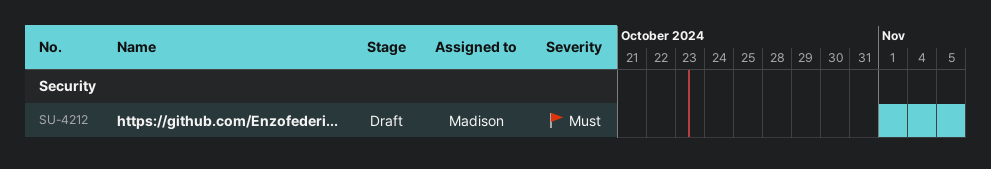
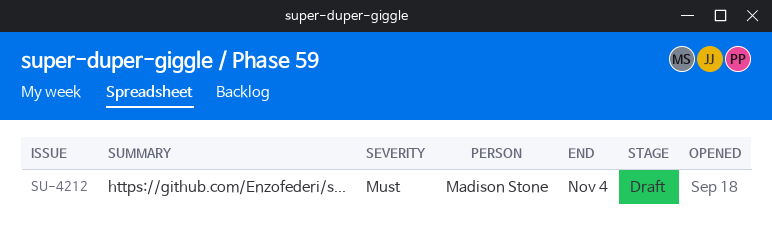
SU-4212, due: Nov 5 -> Nov 4

